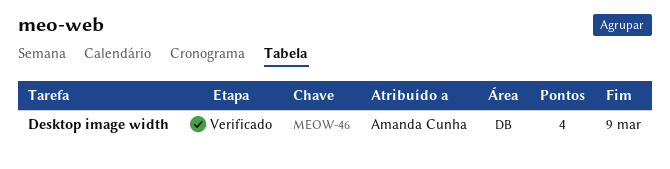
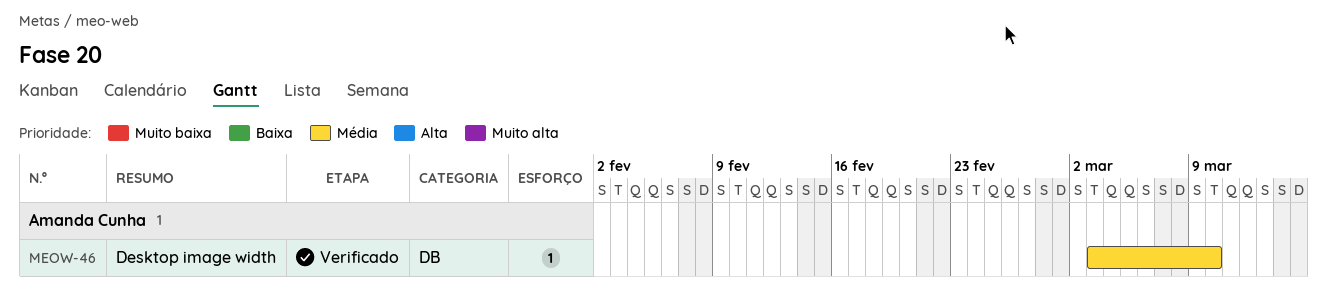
MEOW-46, estimate: 4 -> 1
MEOW-46, due: Mar 9 -> Mar 10

